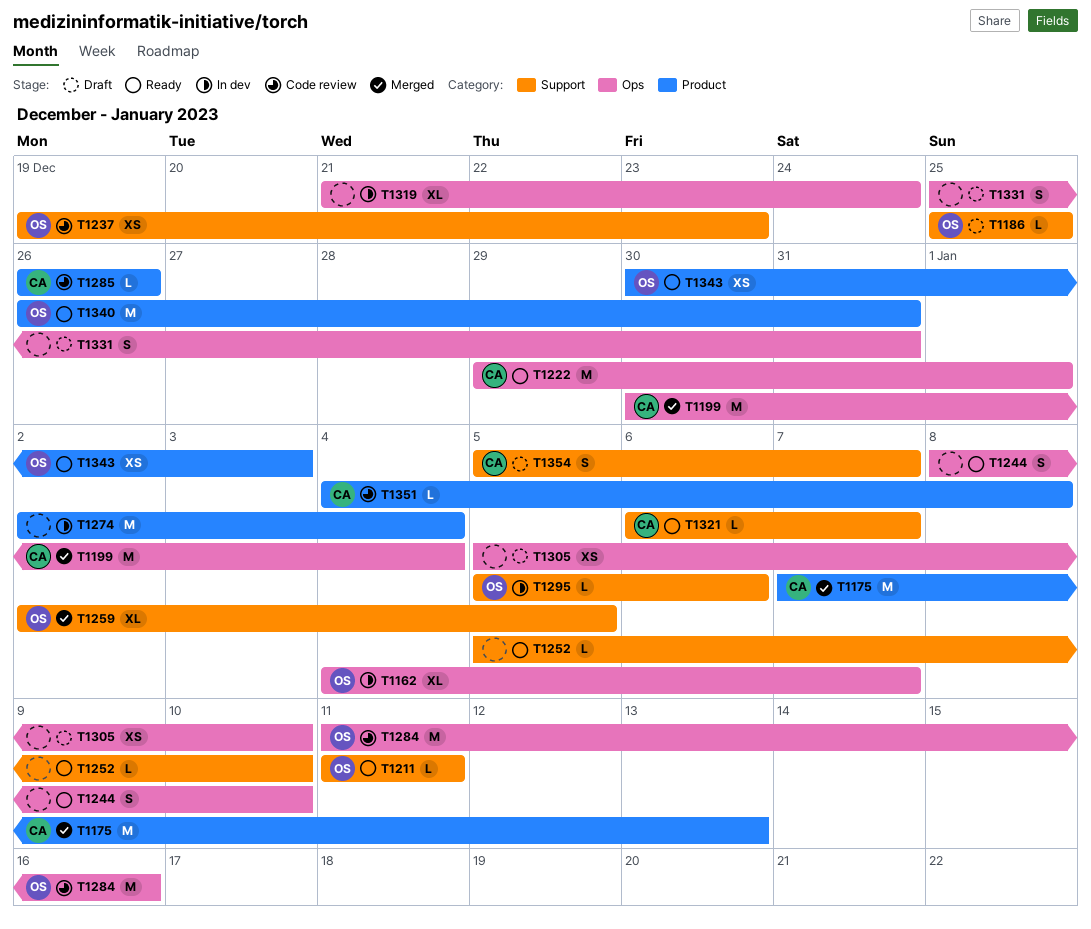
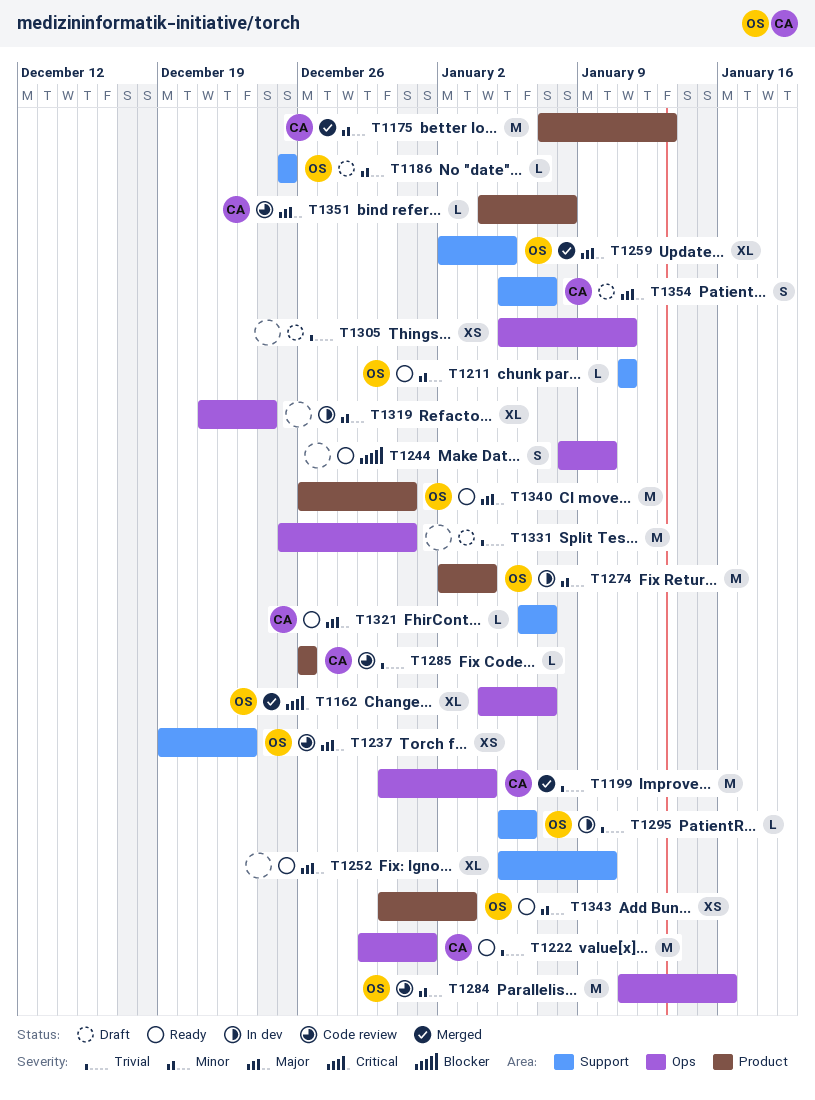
T1162, status: In dev -> Merged
T1252, estimate: L -> XL
T1274, owner: none -> OS
T1305, due: Jan 10 -> Jan 11
T1331, estimate: S -> M

